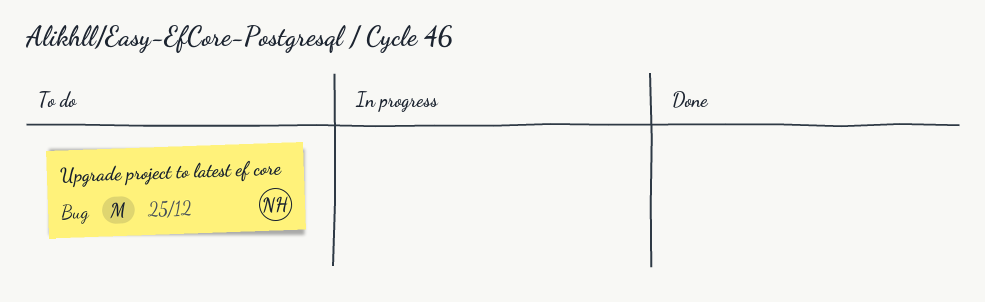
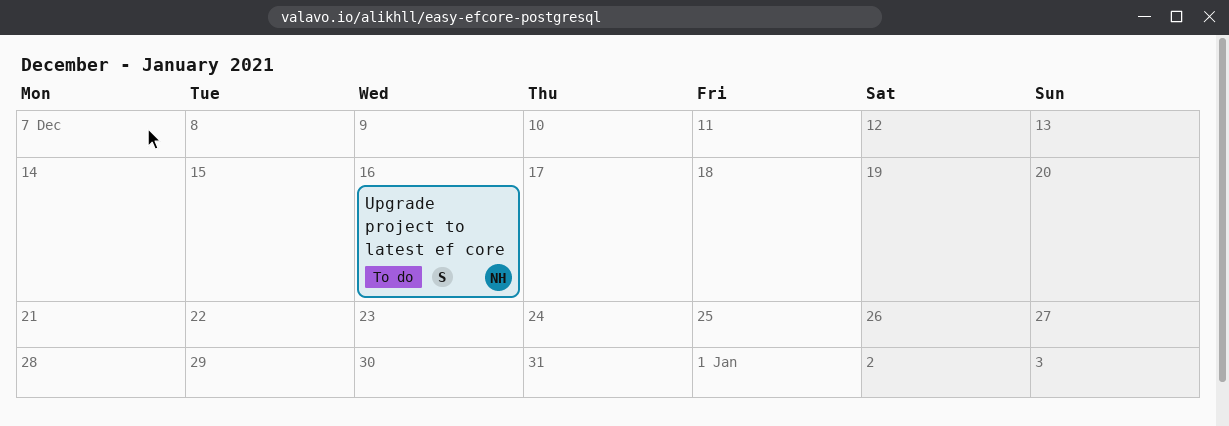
Upgrade project to latest ef core, estimate: M -> S
Upgrade project to latest ef core, due: Dec 25 -> Dec 16

